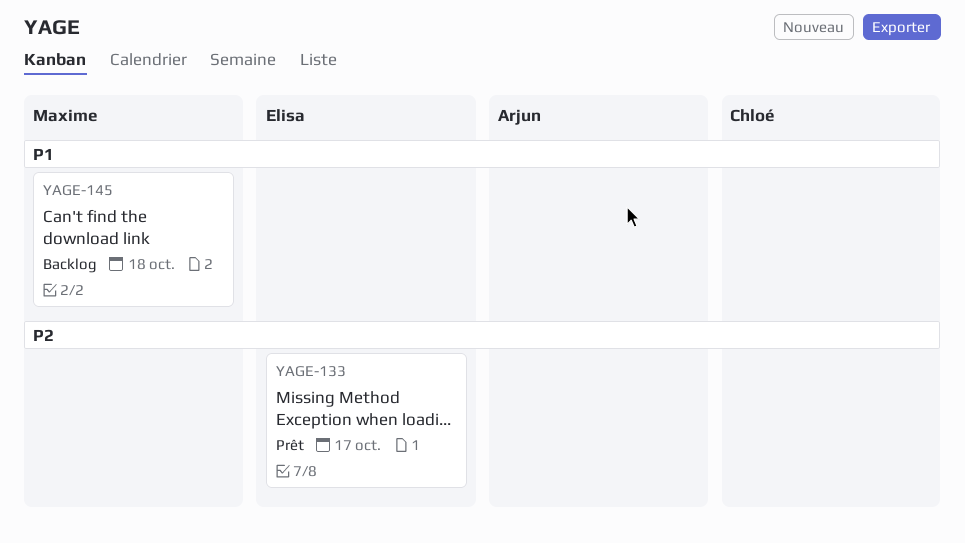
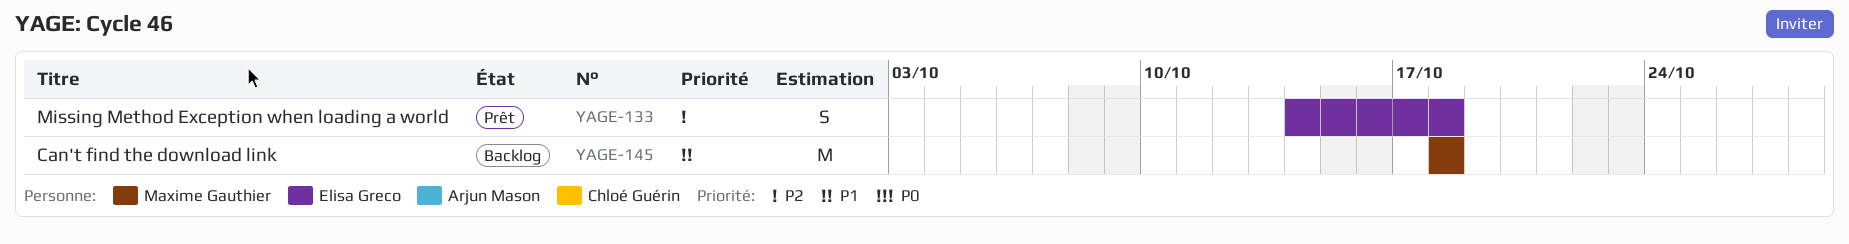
YAGE-133, due: Oct 17 -> Oct 18

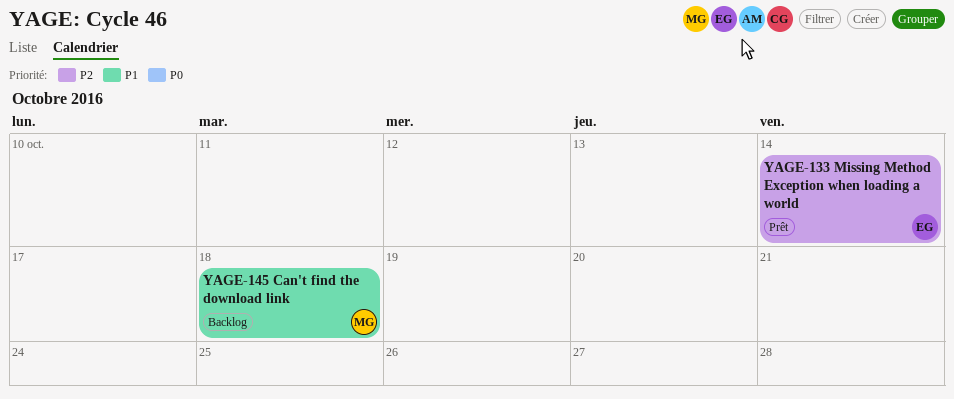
YAGE-133, due: Oct 18 -> Oct 14

